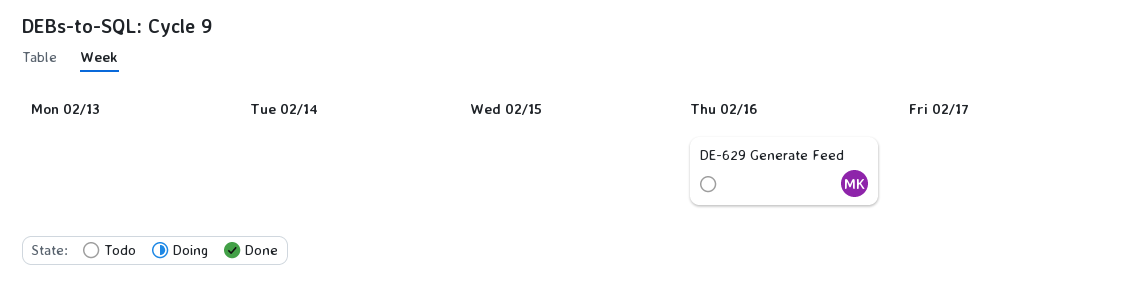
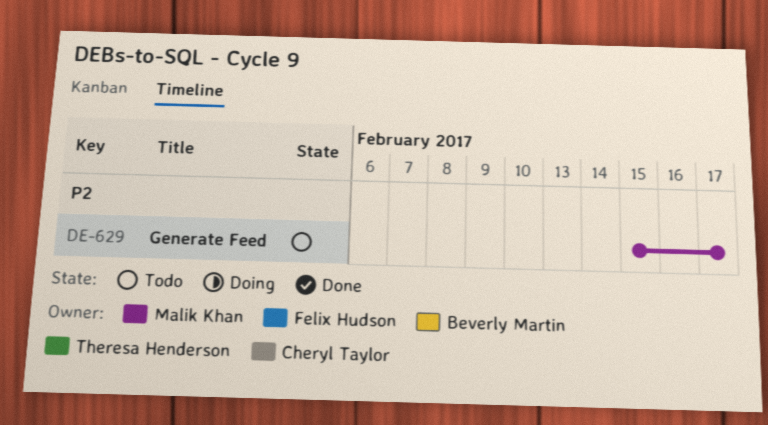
DE-629, due: Feb 16 -> Feb 17

